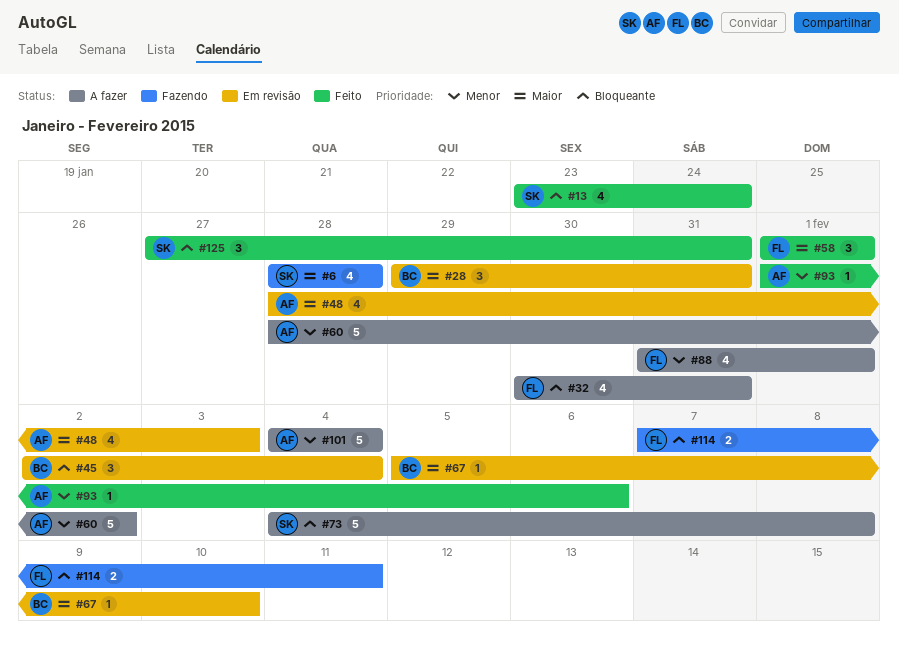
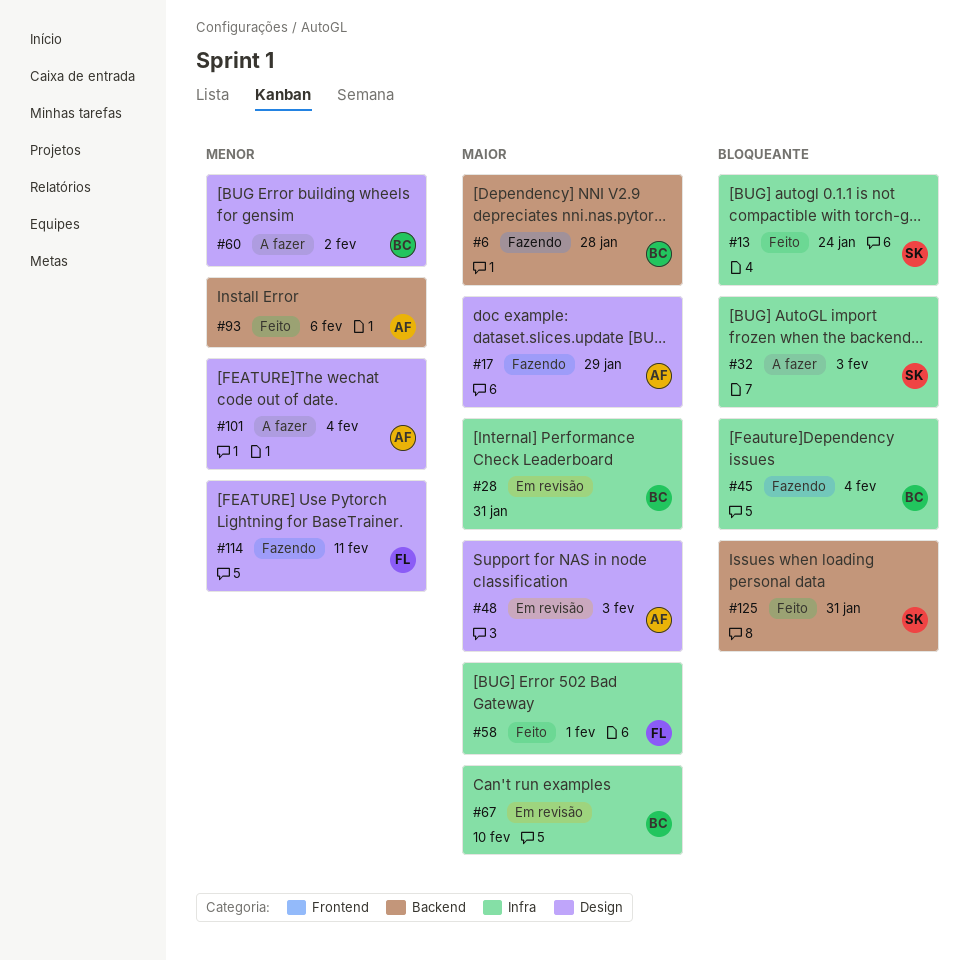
#6, owner: SK -> BC
#17: none -> present
#32, owner: FL -> SK
#32, due: Jan 31 -> Feb 3
#45, status: Em revisão -> Fazendo
#60, owner: AF -> BC
#73: present -> none
#88: present -> none
#114, priority: Bloqueante -> Menor

